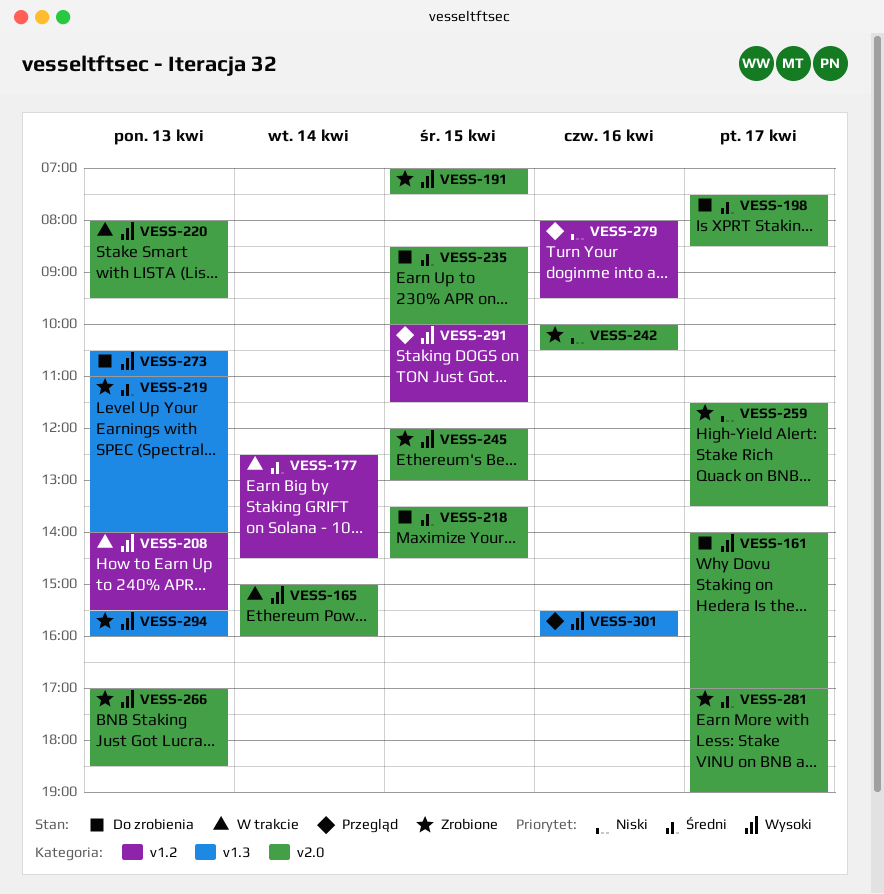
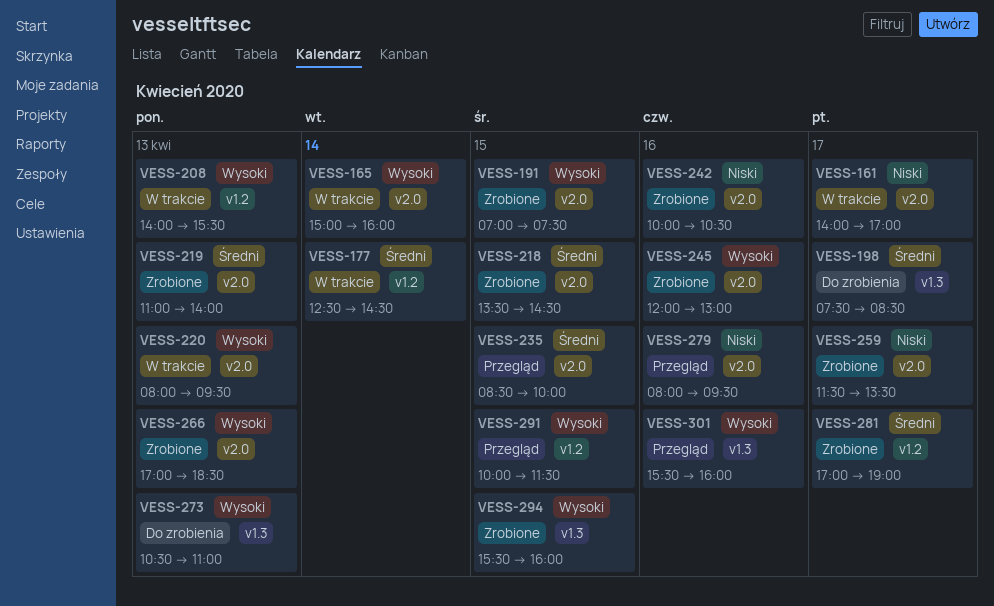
VESS-161, status: Do zrobienia -> W trakcie
VESS-161, priority: Wysoki -> Niski
VESS-198, label: v2.0 -> v1.3
VESS-218, status: Do zrobienia -> Zrobione
VESS-219, label: v1.3 -> v2.0
VESS-235, status: Do zrobienia -> Przegląd
VESS-245, day: Apr 15 -> Apr 16
VESS-279, label: v1.2 -> v2.0
VESS-281, label: v2.0 -> v1.2
VESS-294, day: Apr 13 -> Apr 15

